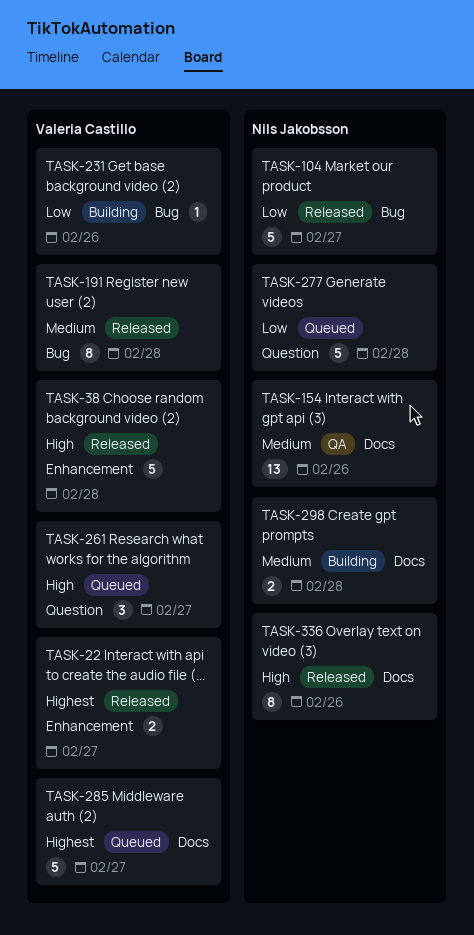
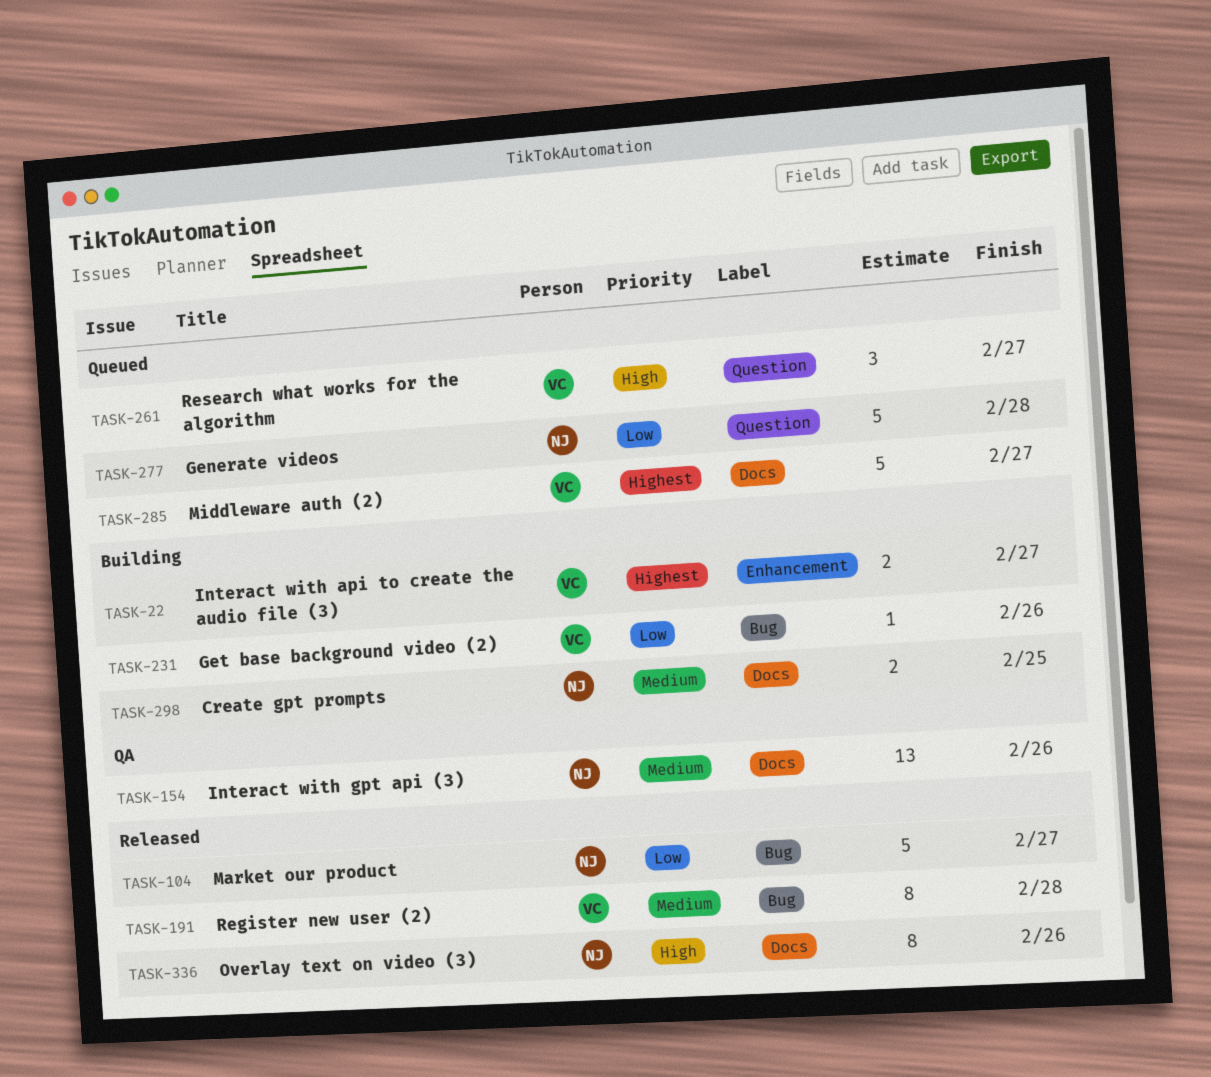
TASK-22, status: Released -> Building
TASK-38: present -> none
TASK-298, due: Feb 28 -> Feb 25

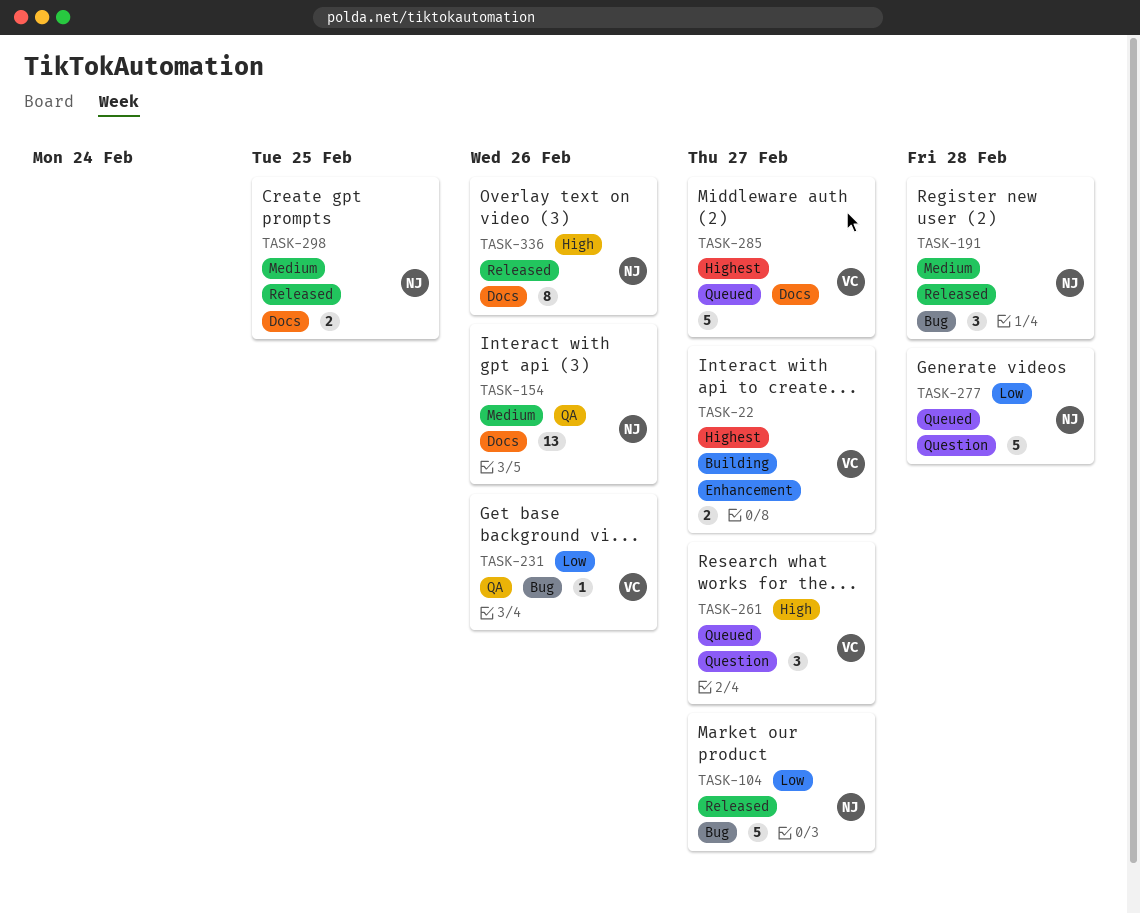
TASK-191, owner: VC -> NJ
TASK-191, estimate: 8 -> 3
TASK-231, status: Building -> QA
TASK-298, status: Building -> Released

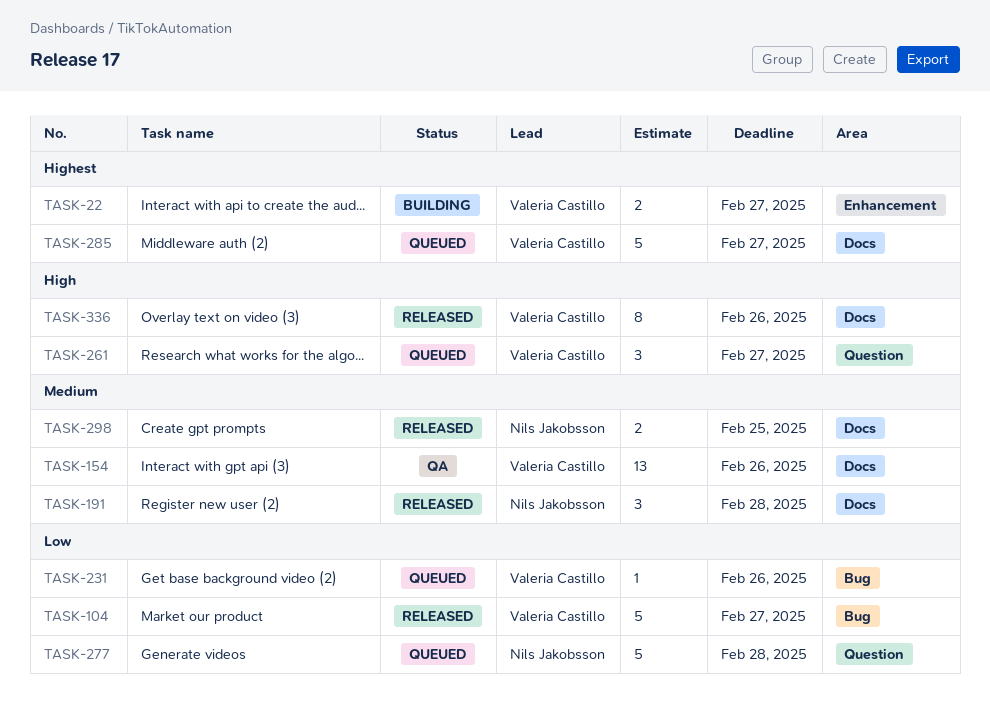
TASK-104, owner: Nils Jakobsson -> Valeria Castillo
TASK-154, owner: Nils Jakobsson -> Valeria Castillo
TASK-191, label: Bug -> Docs
TASK-231, status: QA -> Queued
TASK-336, owner: Nils Jakobsson -> Valeria Castillo

